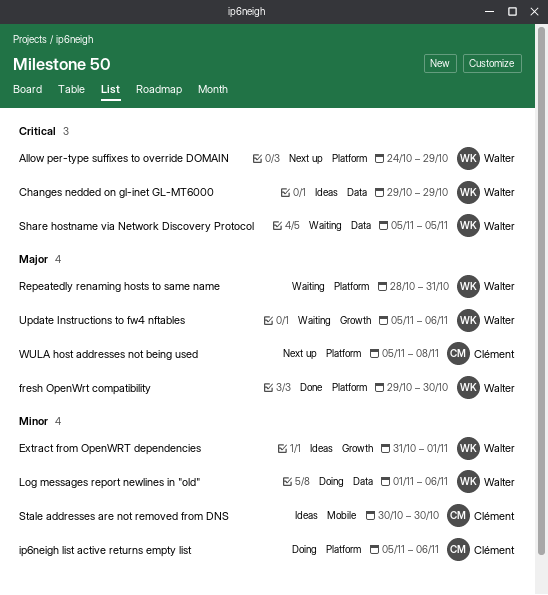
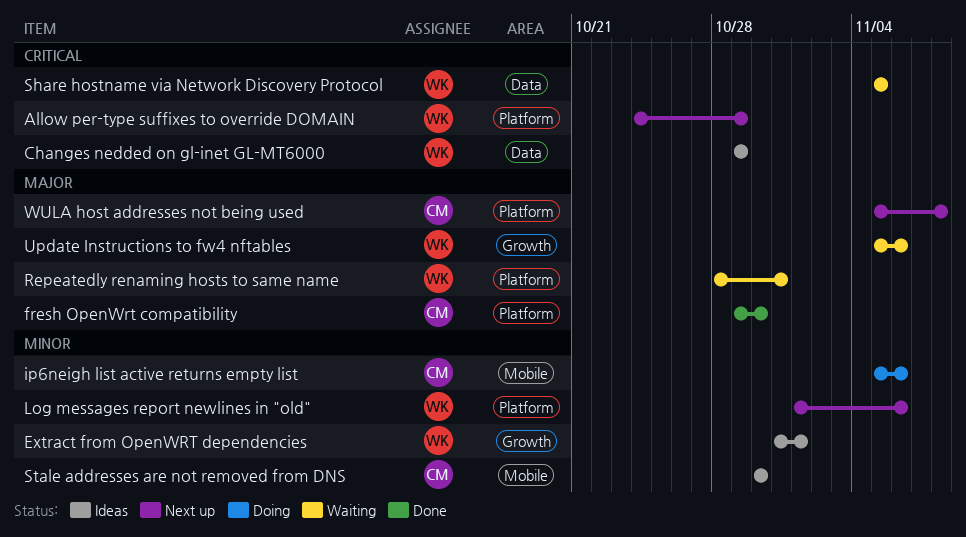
fresh OpenWrt compatibility, owner: Walter -> Clément
ip6neigh list active returns empty list, label: Platform -> Mobile
Log messages report newlines in "old", status: Doing -> Next up
Log messages report newlines in "old", label: Data -> Platform

